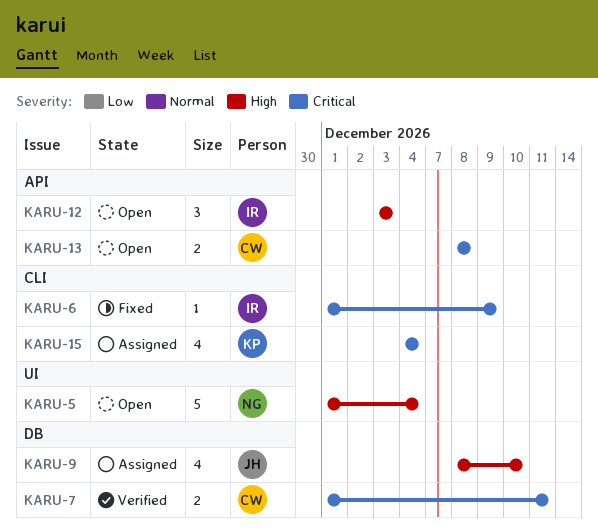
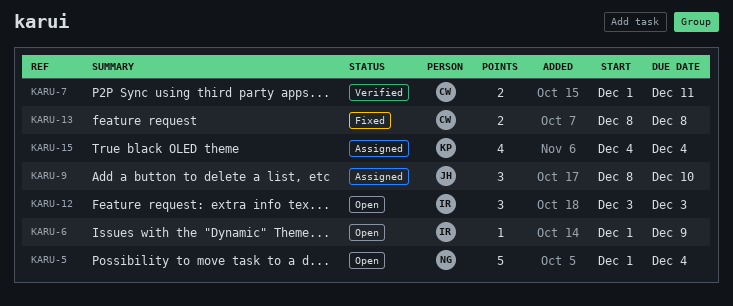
KARU-6, status: Fixed -> Open
KARU-9, estimate: 4 -> 3
KARU-13, status: Open -> Fixed

